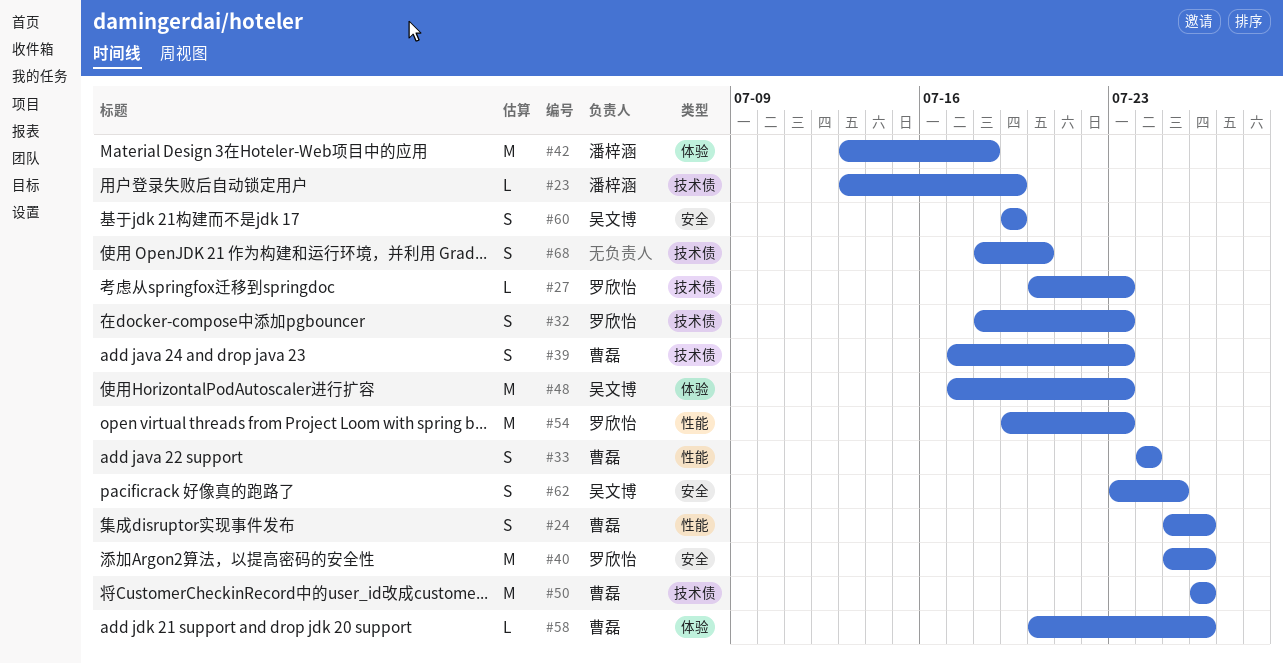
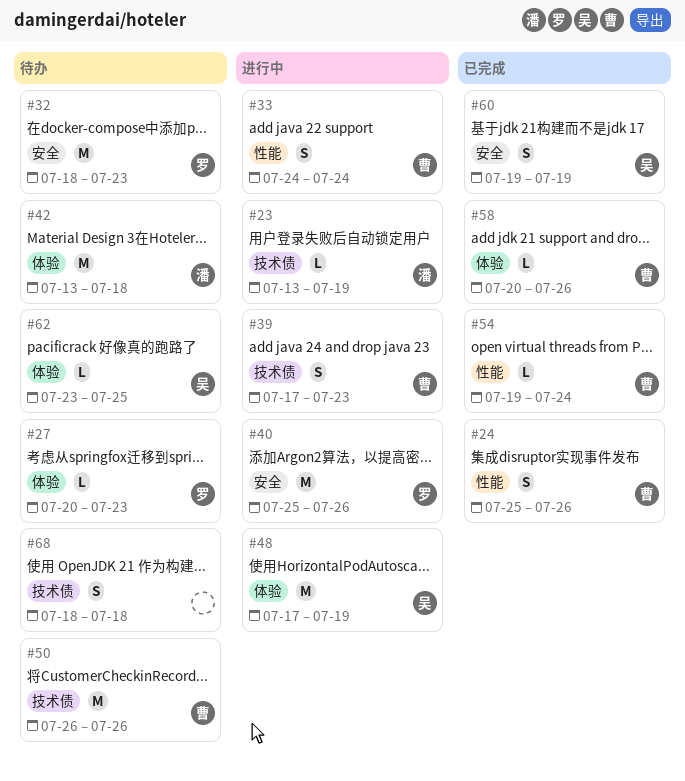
#27, label: 技术债 -> 体验
#32, label: 技术债 -> 安全
#32, estimate: S -> M
#48, due: Jul 23 -> Jul 19
#54, owner: 罗欣怡 -> 曹磊
#54, estimate: M -> L
#54, due: Jul 23 -> Jul 24
#62, label: 安全 -> 体验
#62, estimate: S -> L
#68, due: Jul 20 -> Jul 18

